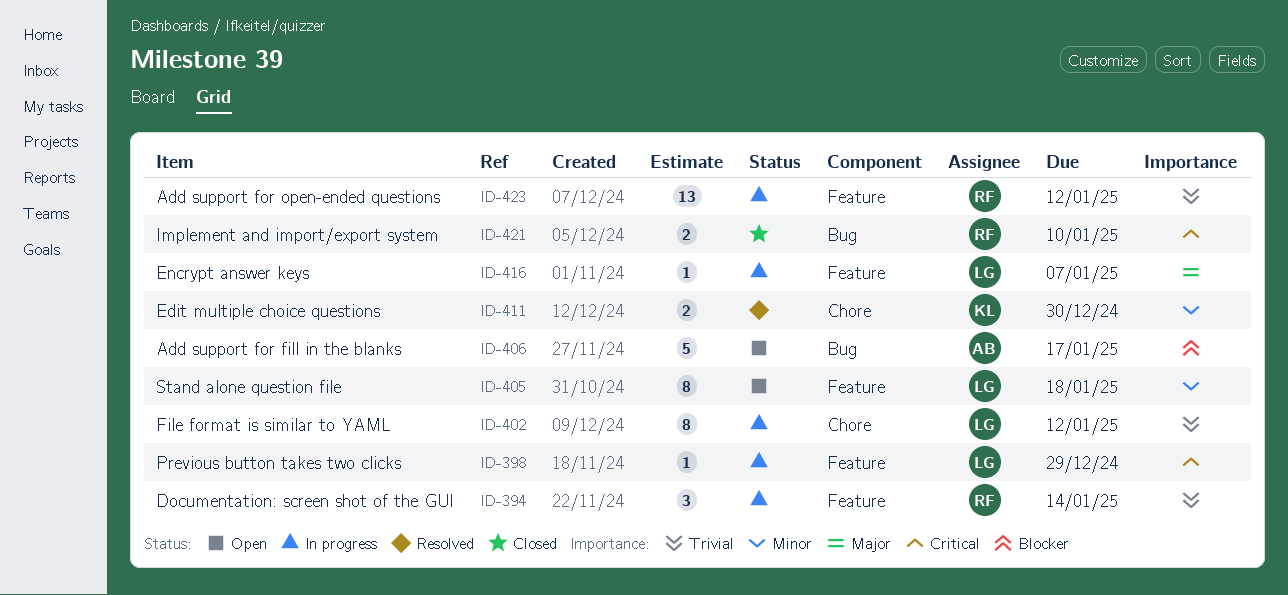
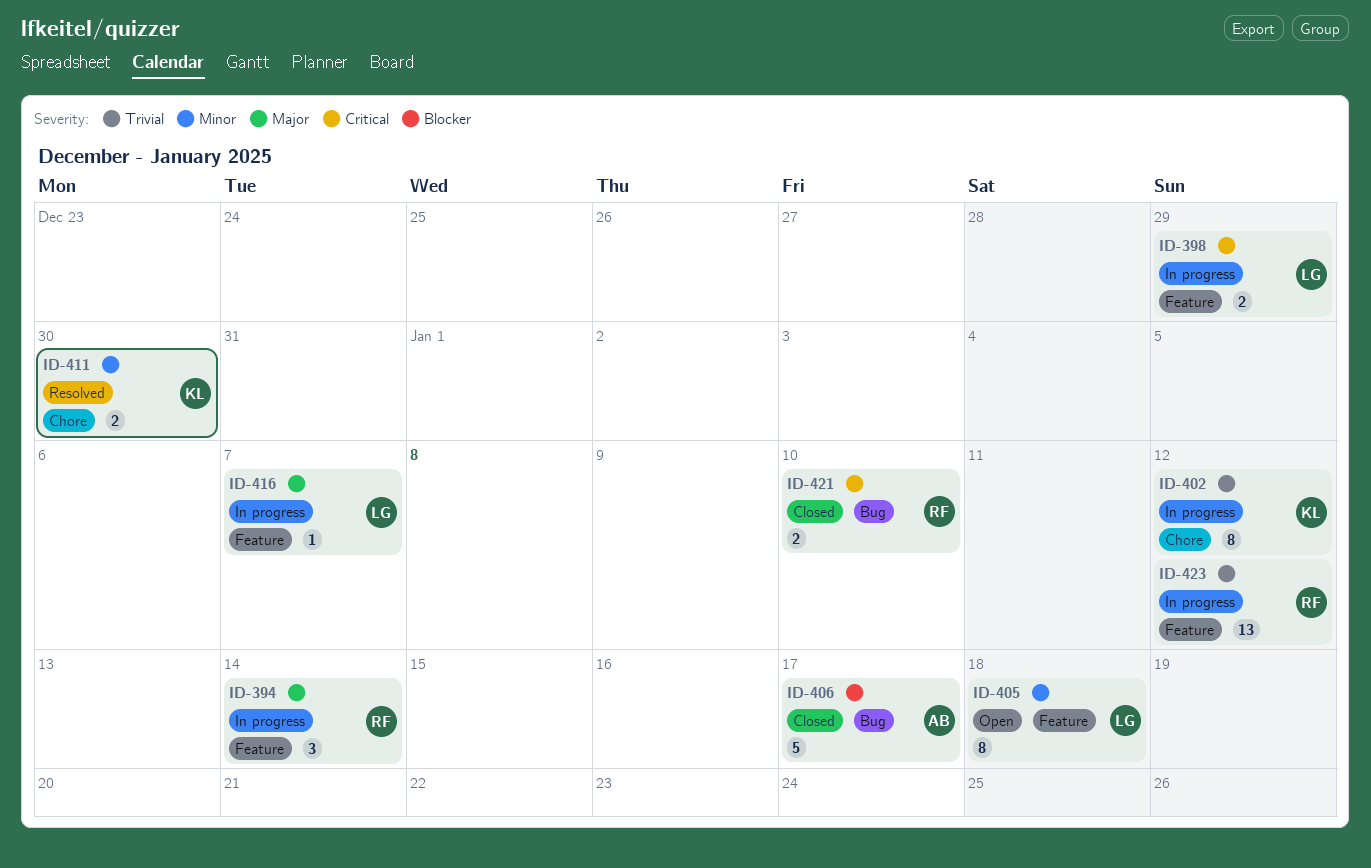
ID-394, priority: Trivial -> Major
ID-398, estimate: 1 -> 2
ID-402, owner: LG -> KL
ID-406, status: Open -> Closed

